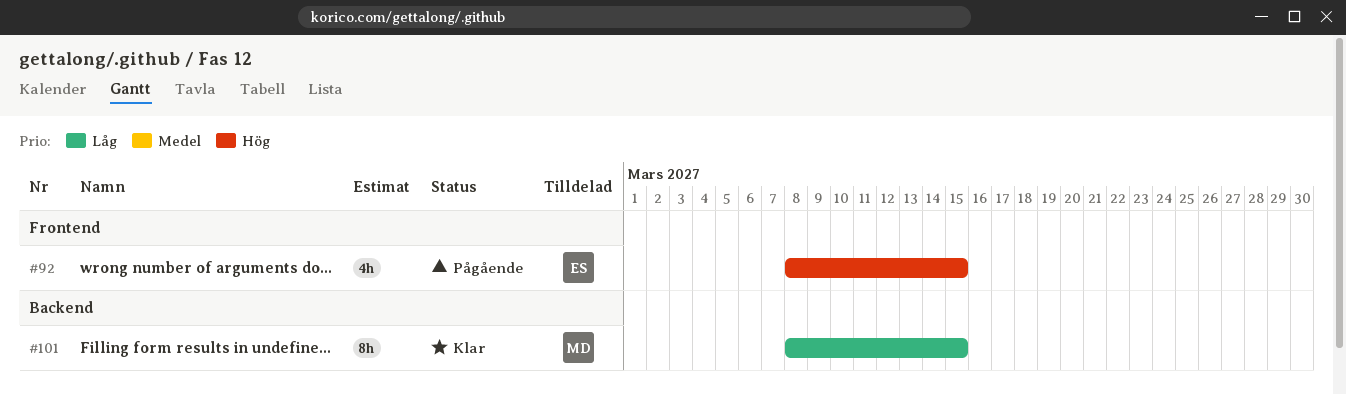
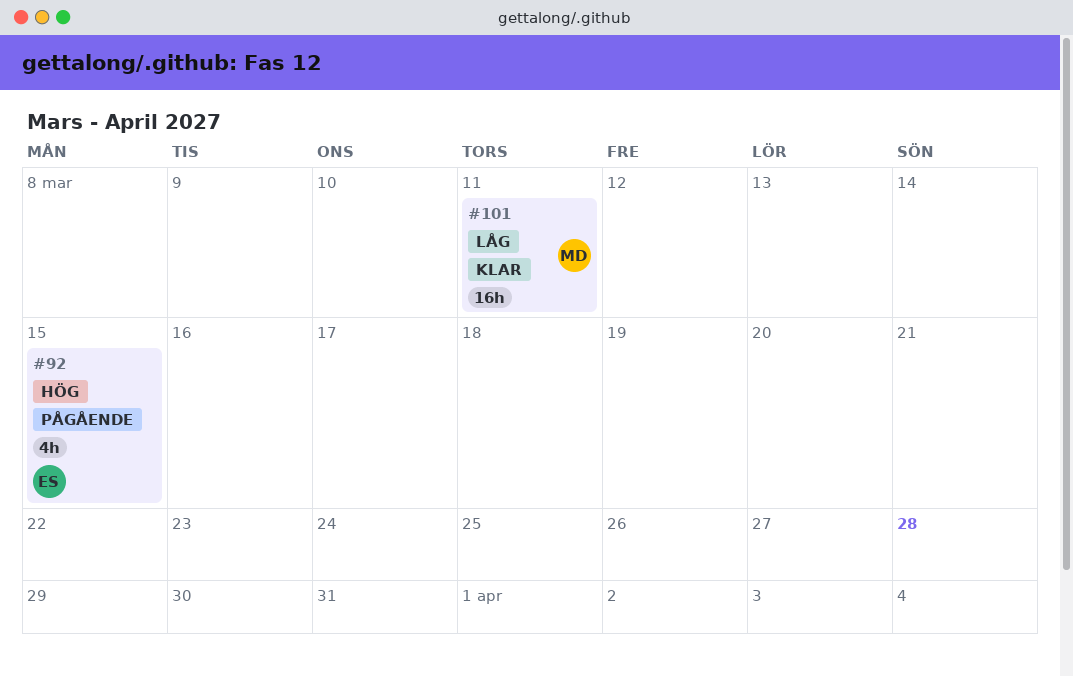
#101, estimate: 8h -> 16h
#101, due: Mar 15 -> Mar 11

